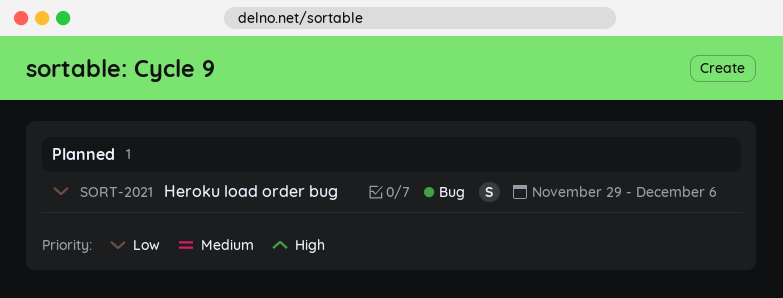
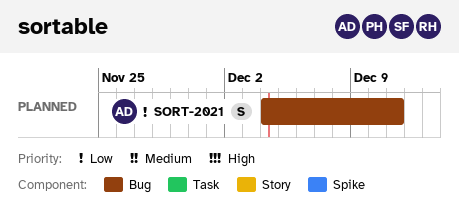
SORT-2021, start: Nov 29 -> Dec 4
SORT-2021, due: Dec 6 -> Dec 11

